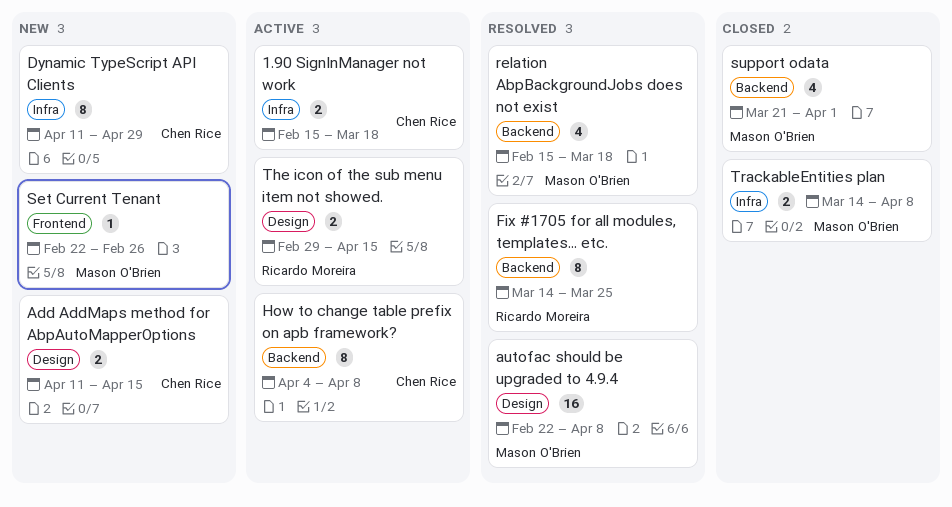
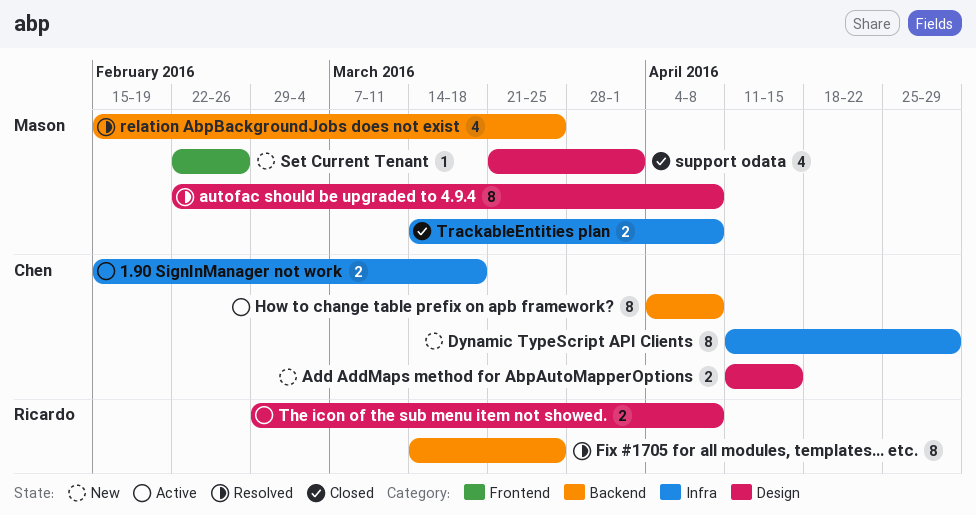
autofac should be upgraded to 4.9.4, estimate: 16 -> 8
relation AbpBackgroundJobs does not exist, due: Mar 18 -> Mar 25
support odata, label: Backend -> Design
The icon of the sub menu item not showed., due: Apr 15 -> Apr 8

